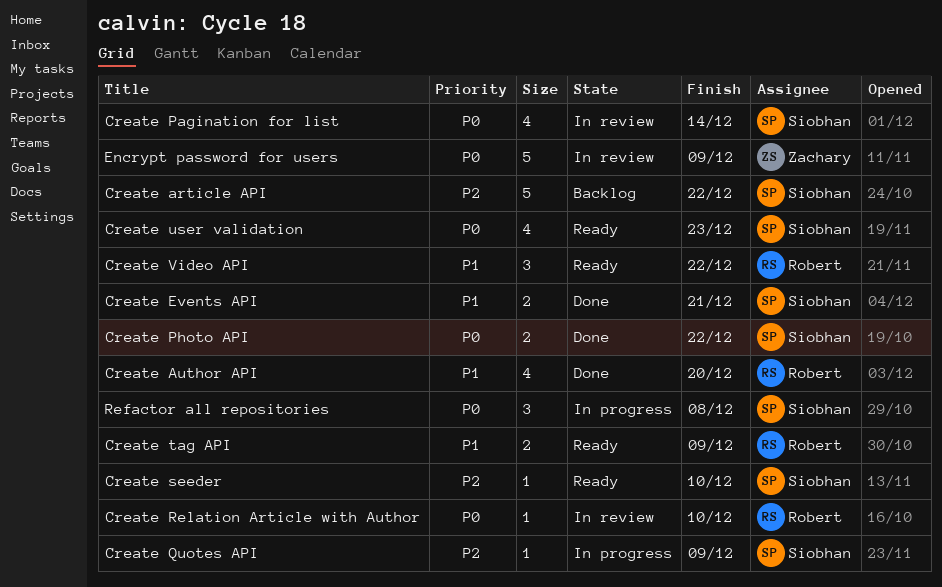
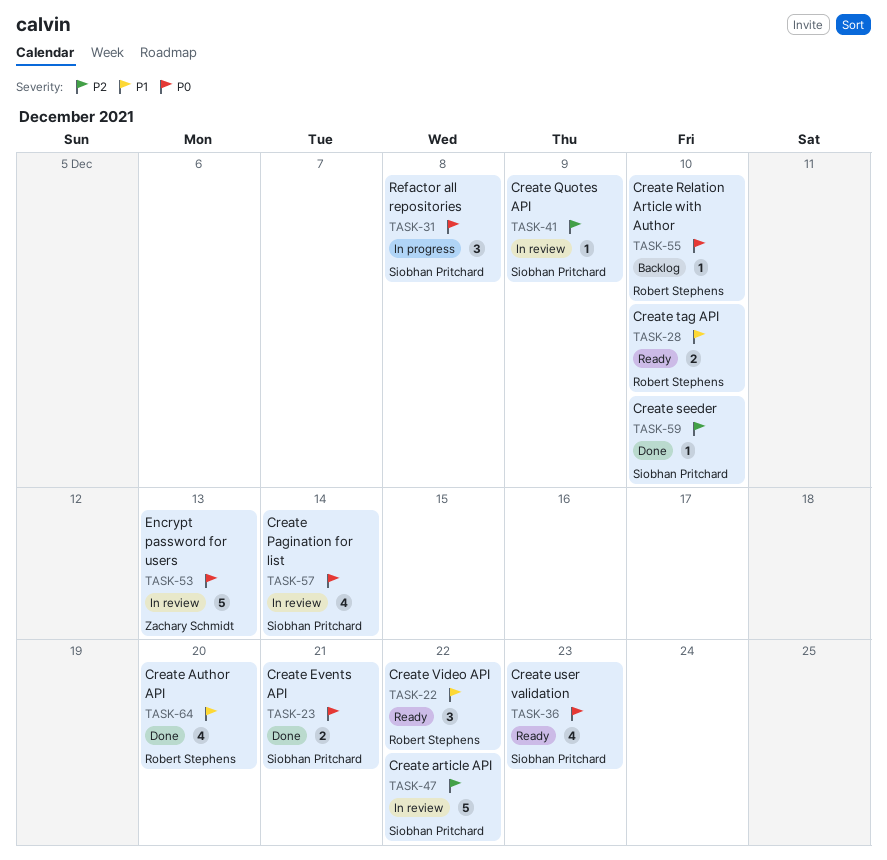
Create article API, status: Backlog -> In review
Create Events API, priority: P1 -> P0
Create Photo API: present -> none
Create Quotes API, status: In progress -> In review
Create Relation Article with Author, status: In review -> Backlog
Create seeder, status: Ready -> Done
Create tag API, due: Dec 9 -> Dec 10
Encrypt password for users, due: Dec 9 -> Dec 13

